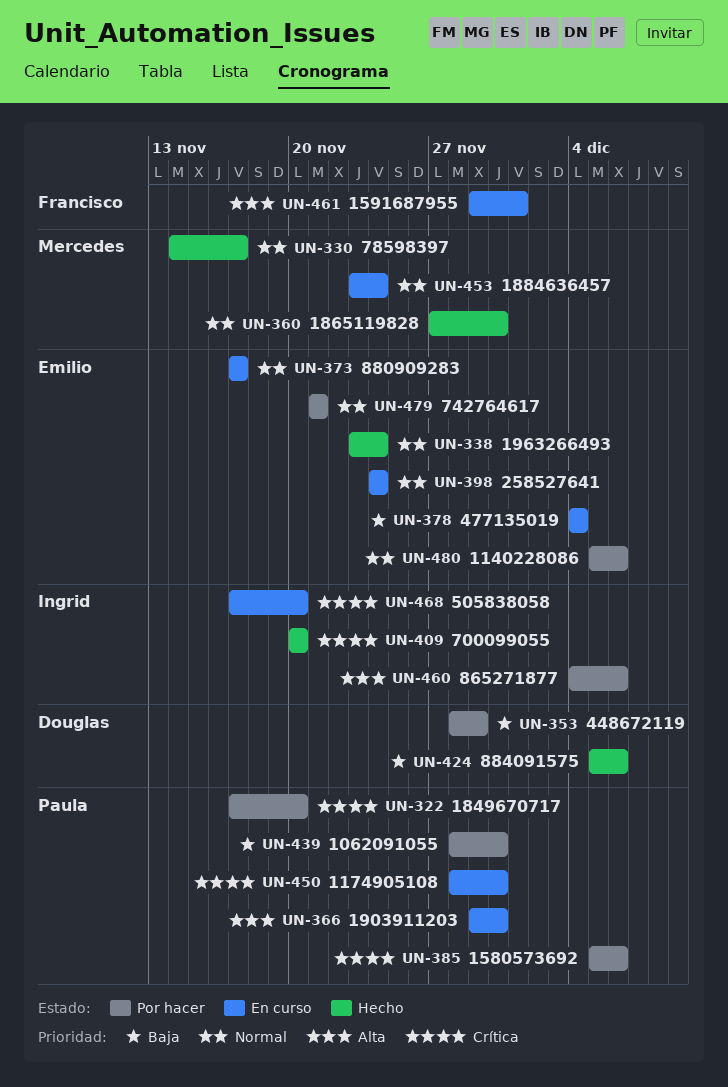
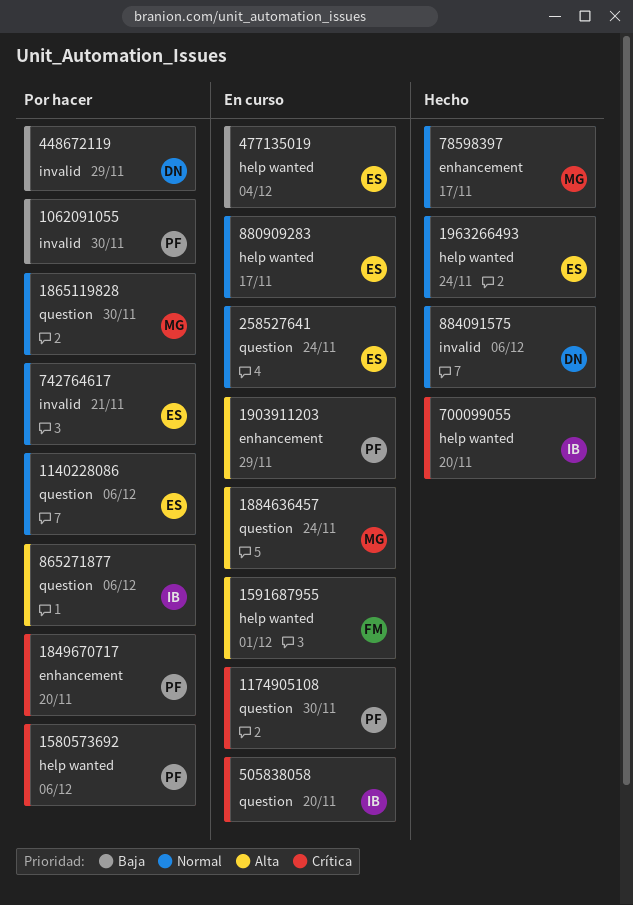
1865119828, status: Hecho -> Por hacer
1884636457, priority: Normal -> Alta
1903911203, due: Nov 30 -> Nov 29
884091575, priority: Baja -> Normal

